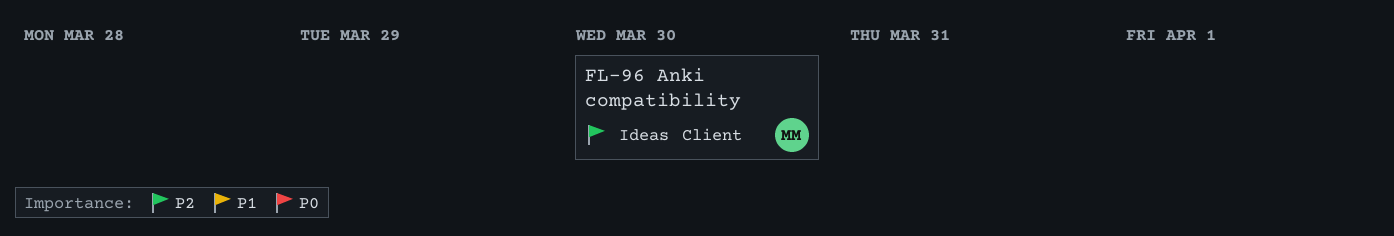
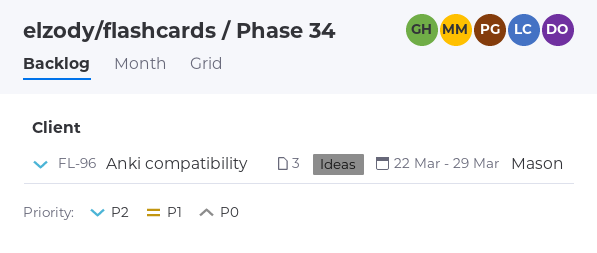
FL-96, due: Mar 30 -> Mar 29

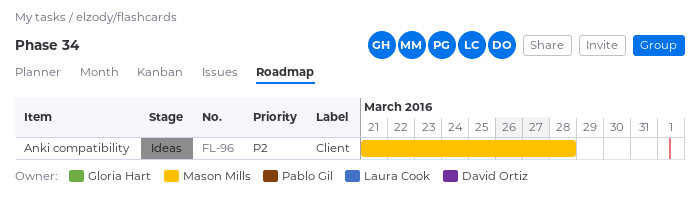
FL-96, start: Mar 22 -> Mar 21
FL-96, due: Mar 29 -> Mar 28

